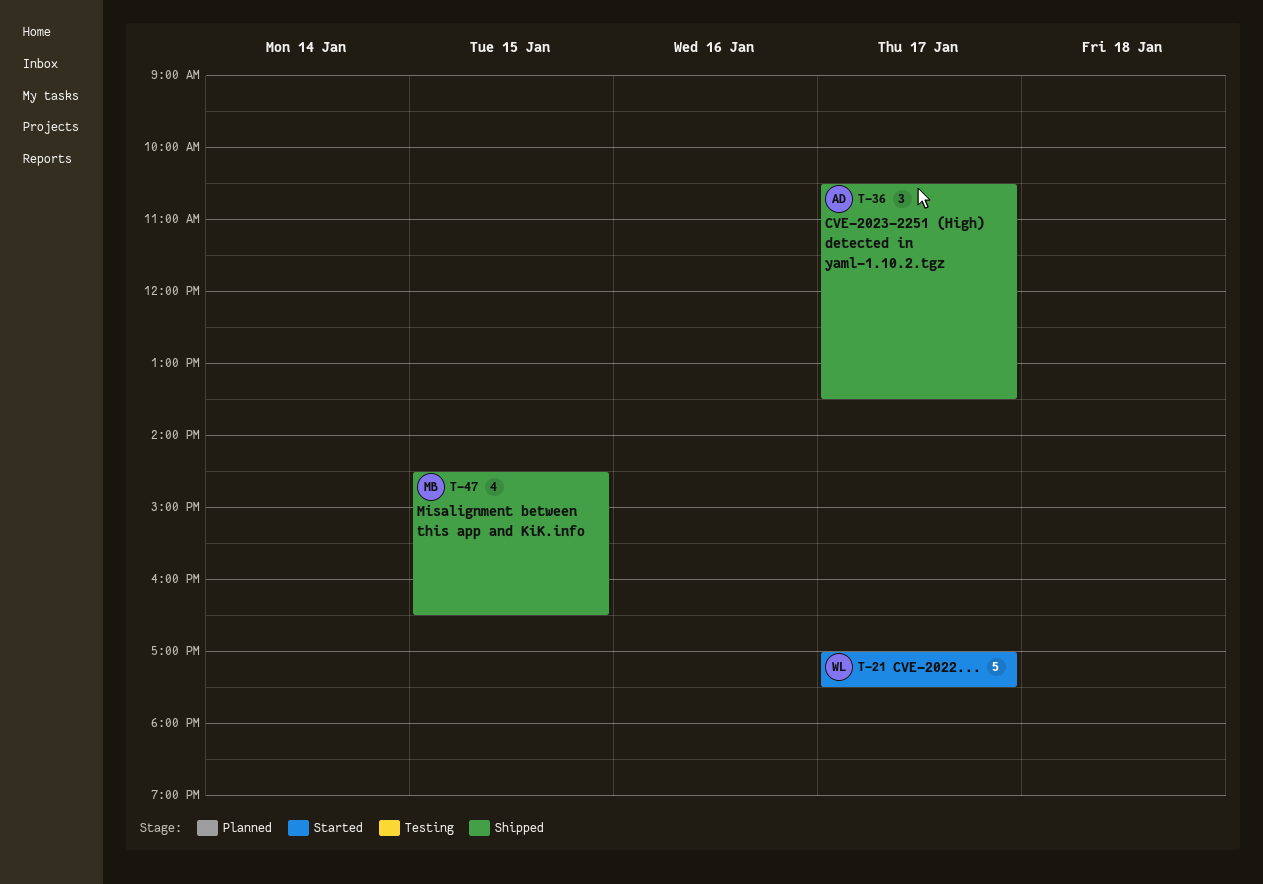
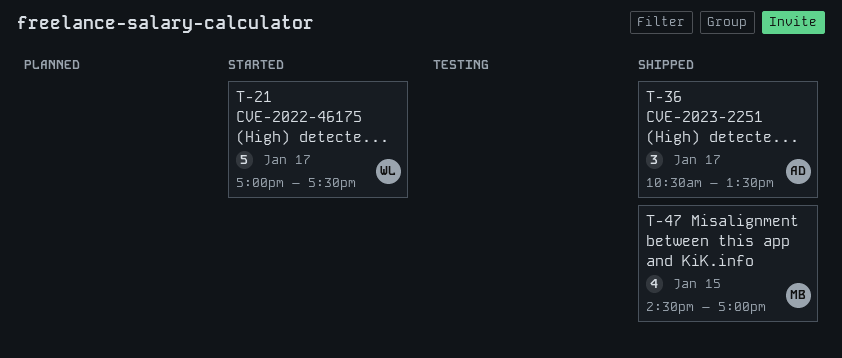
T-47, ends: 16:30 -> 17:00

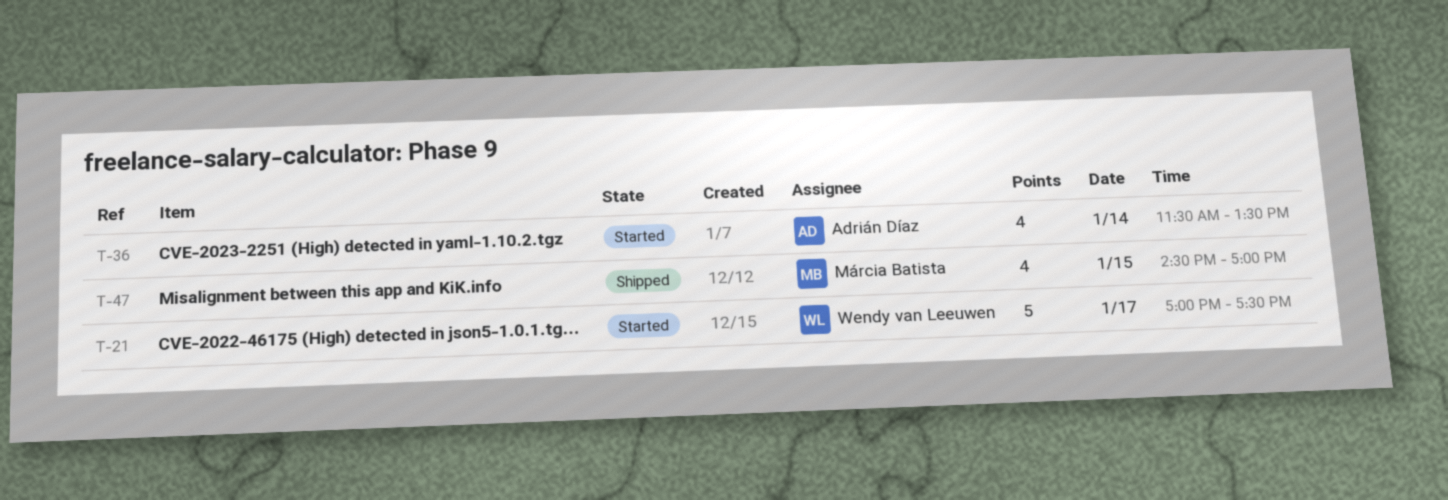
T-36, status: Shipped -> Started
T-36, estimate: 3 -> 4
T-36, day: Jan 17 -> Jan 14
T-36, begins: 10:30 -> 11:30

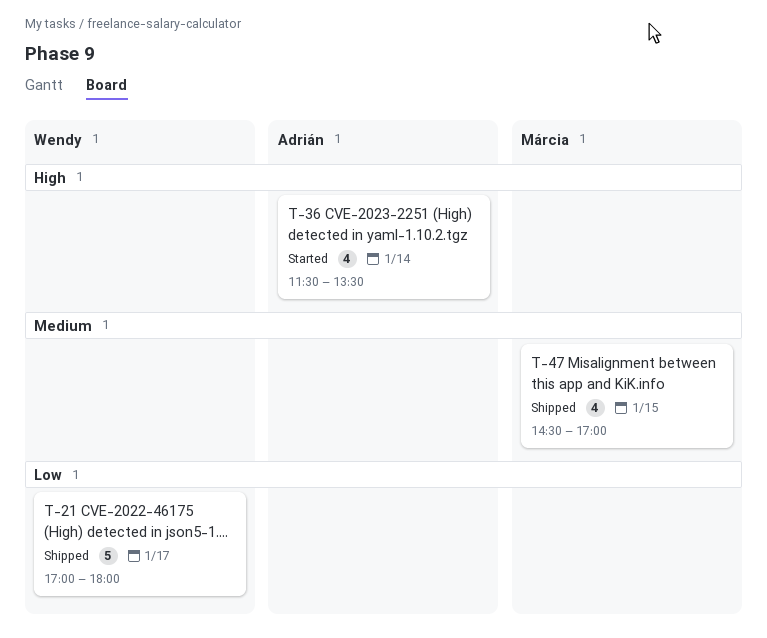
T-21, status: Started -> Shipped
T-21, ends: 17:30 -> 18:00

